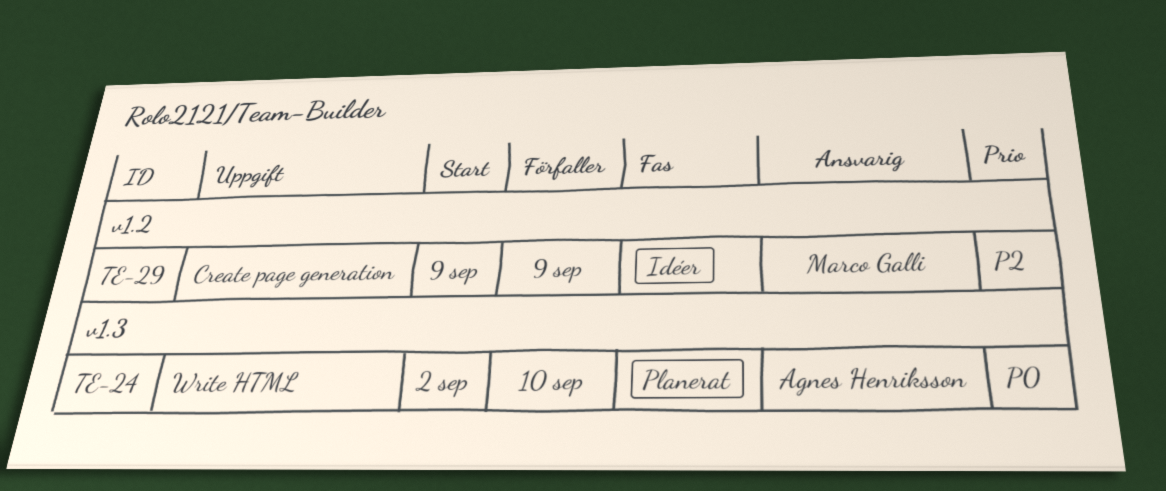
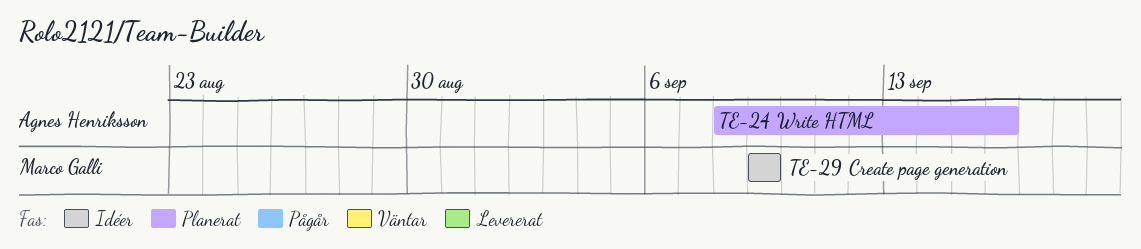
TE-24, start: Sep 2 -> Sep 8
TE-24, due: Sep 10 -> Sep 16

